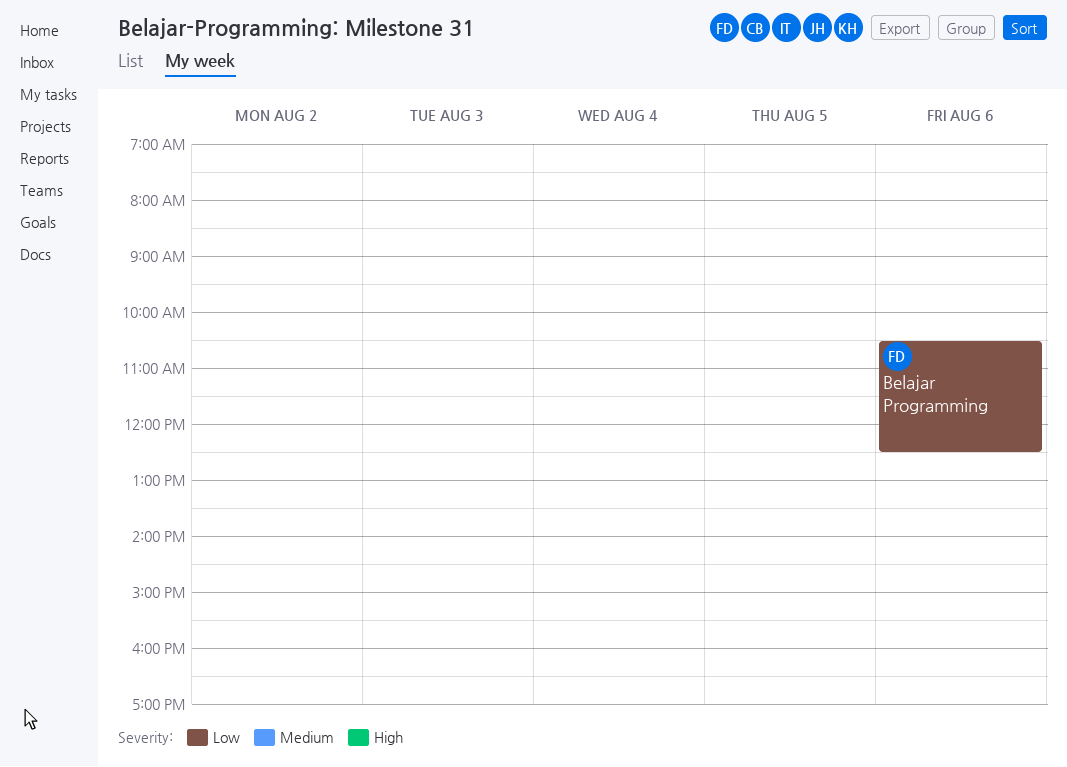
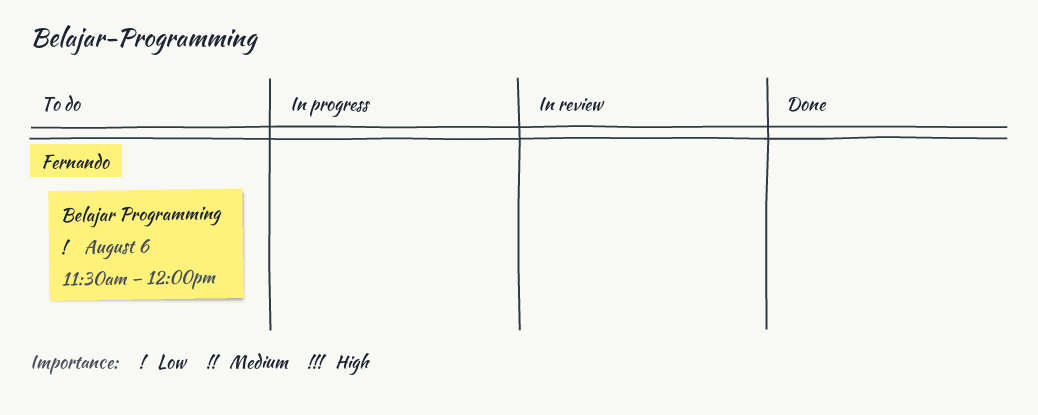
Belajar Programming, begins: 10:30 -> 11:30
Belajar Programming, ends: 12:30 -> 12:00

